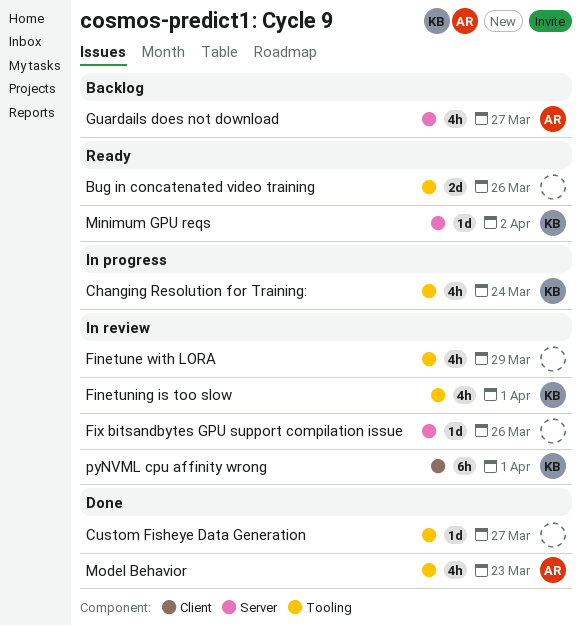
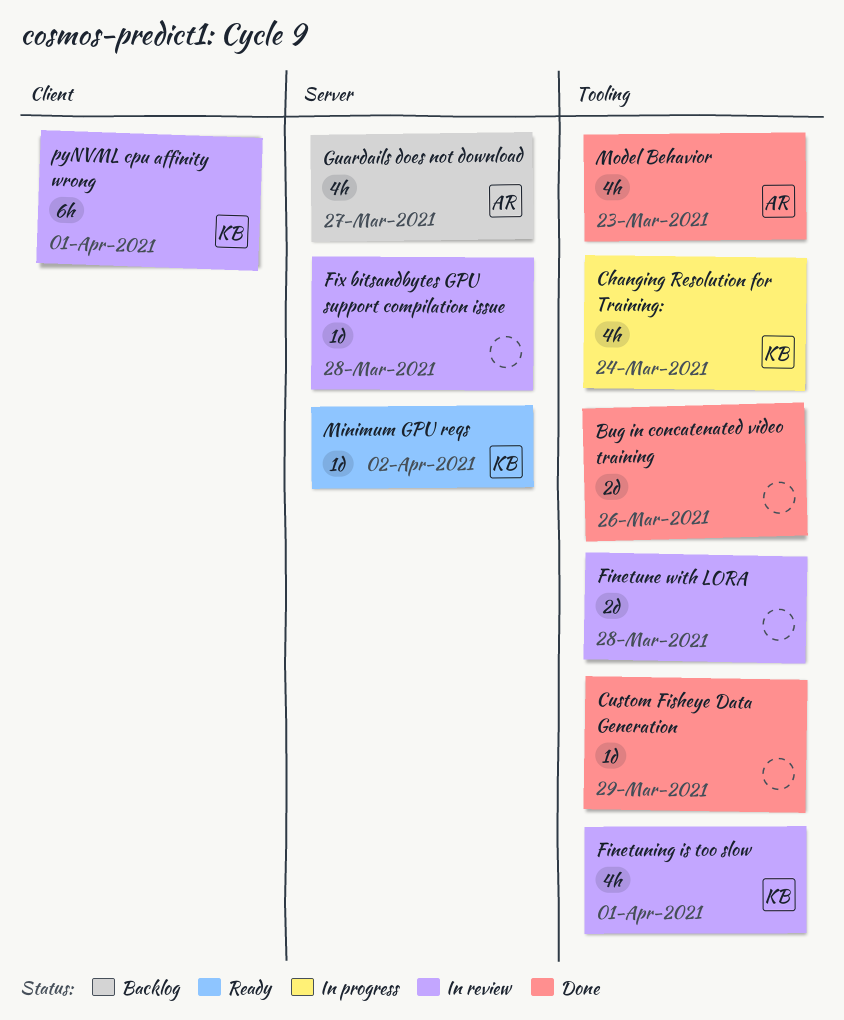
Bug in concatenated video training, status: Ready -> Done
Custom Fisheye Data Generation, due: Mar 27 -> Mar 29
Finetune with LORA, estimate: 4h -> 2d
Finetune with LORA, due: Mar 29 -> Mar 28
Fix bitsandbytes GPU support compilation issue, due: Mar 26 -> Mar 28

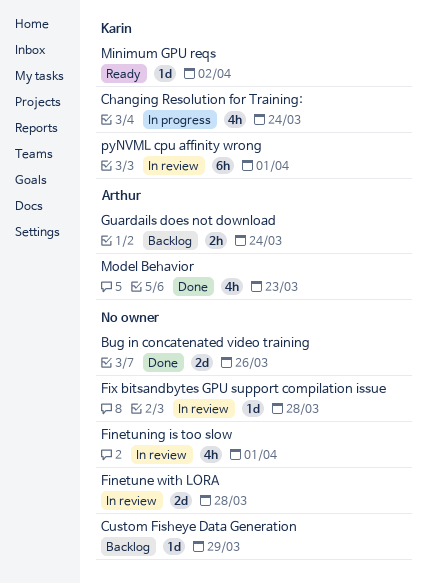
Custom Fisheye Data Generation, status: Done -> Backlog
Finetuning is too slow, owner: Karin -> none
Guardails does not download, estimate: 4h -> 2h
Guardails does not download, due: Mar 27 -> Mar 24

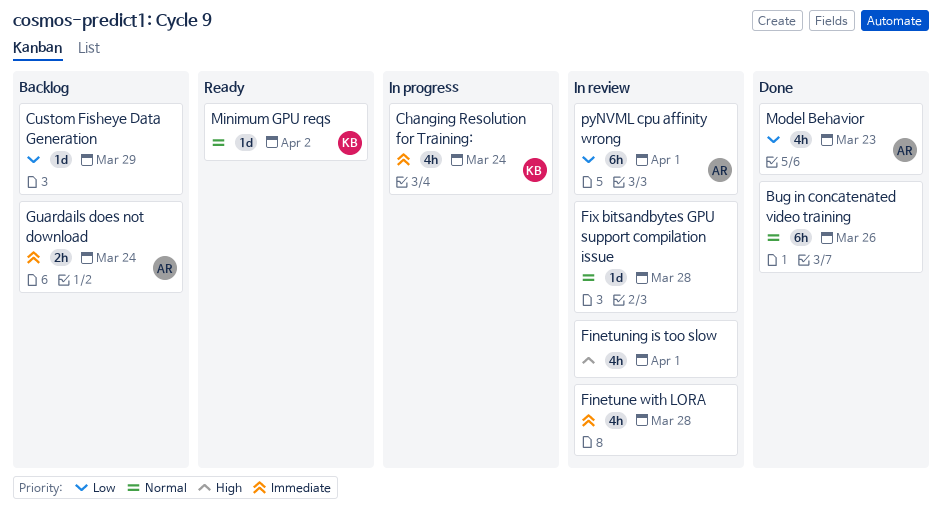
Bug in concatenated video training, estimate: 2d -> 6h
Finetune with LORA, estimate: 2d -> 4h
pyNVML cpu affinity wrong, owner: Karin -> Arthur

